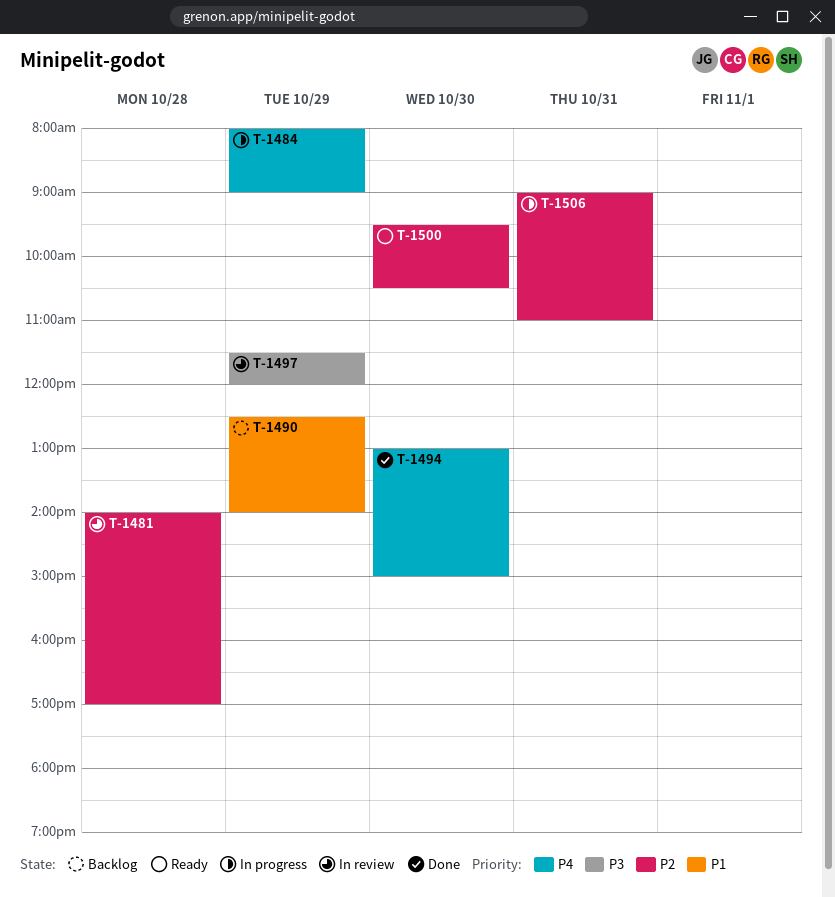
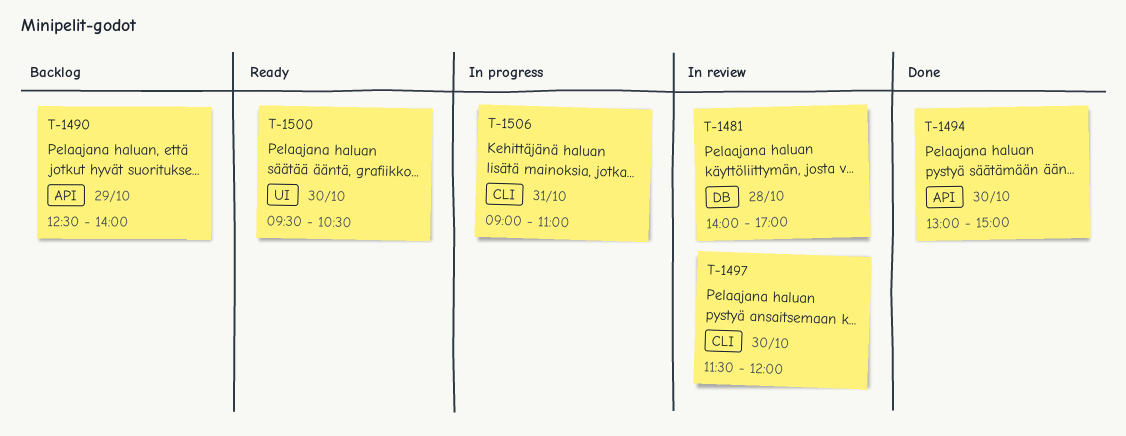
T-1484: present -> none
T-1497, day: Oct 29 -> Oct 30

